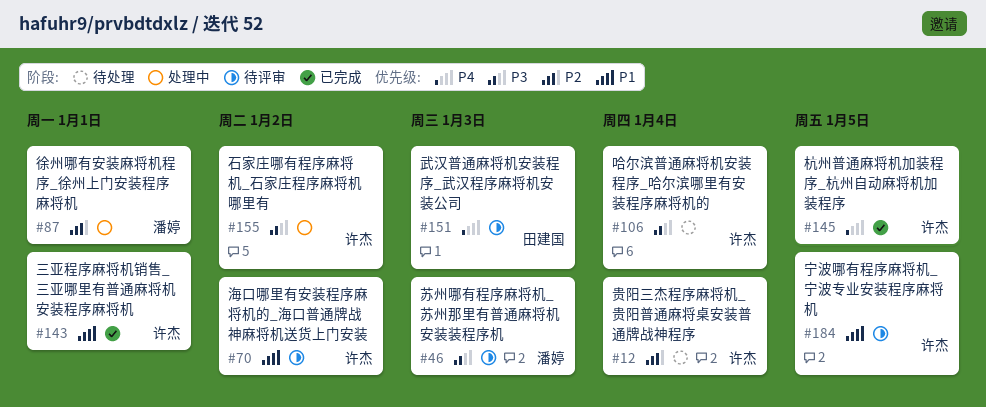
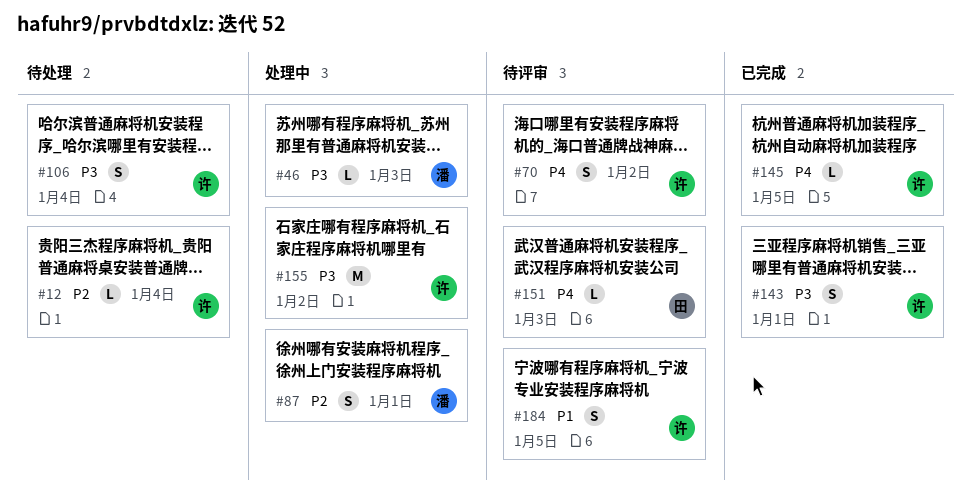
#46, status: 待评审 -> 处理中
#70, priority: P1 -> P4
#143, priority: P1 -> P3

